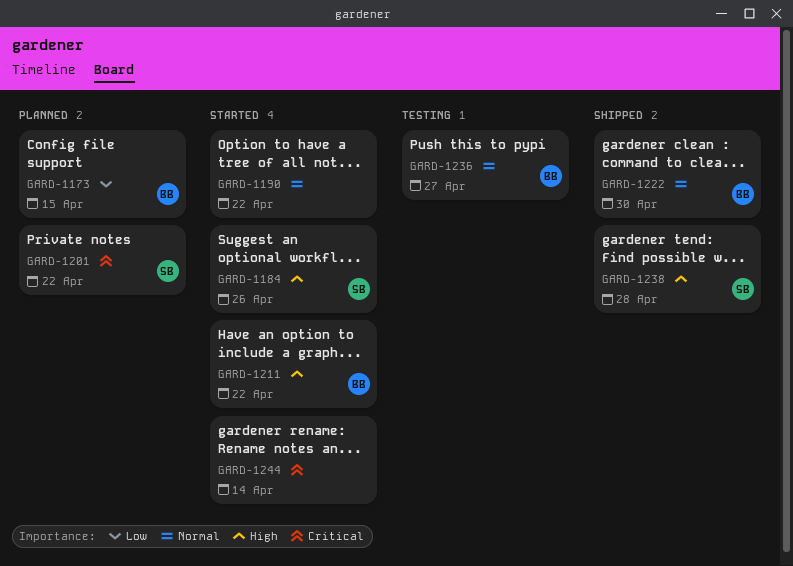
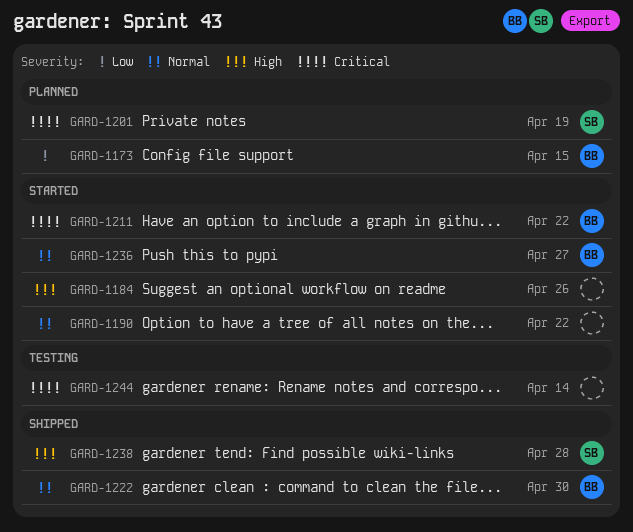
GARD-1184, owner: SB -> none
GARD-1201, due: Apr 22 -> Apr 19
GARD-1211, priority: High -> Critical
GARD-1236, status: Testing -> Started
GARD-1244, status: Started -> Testing

